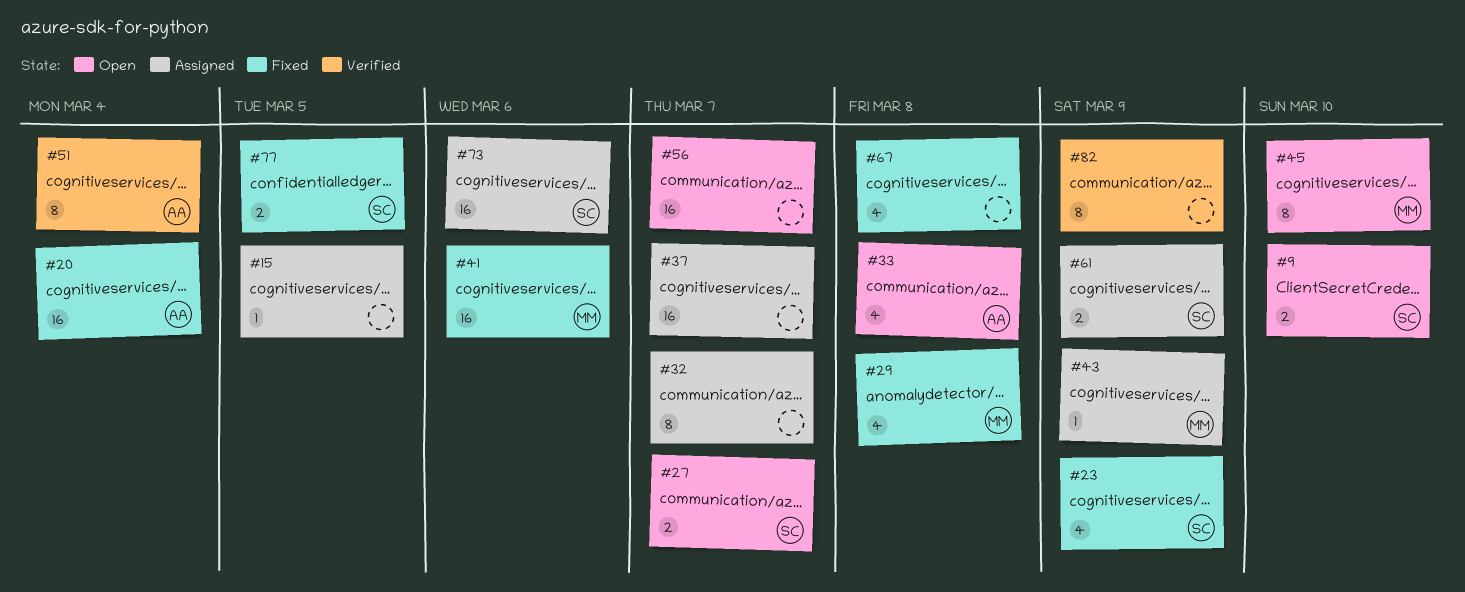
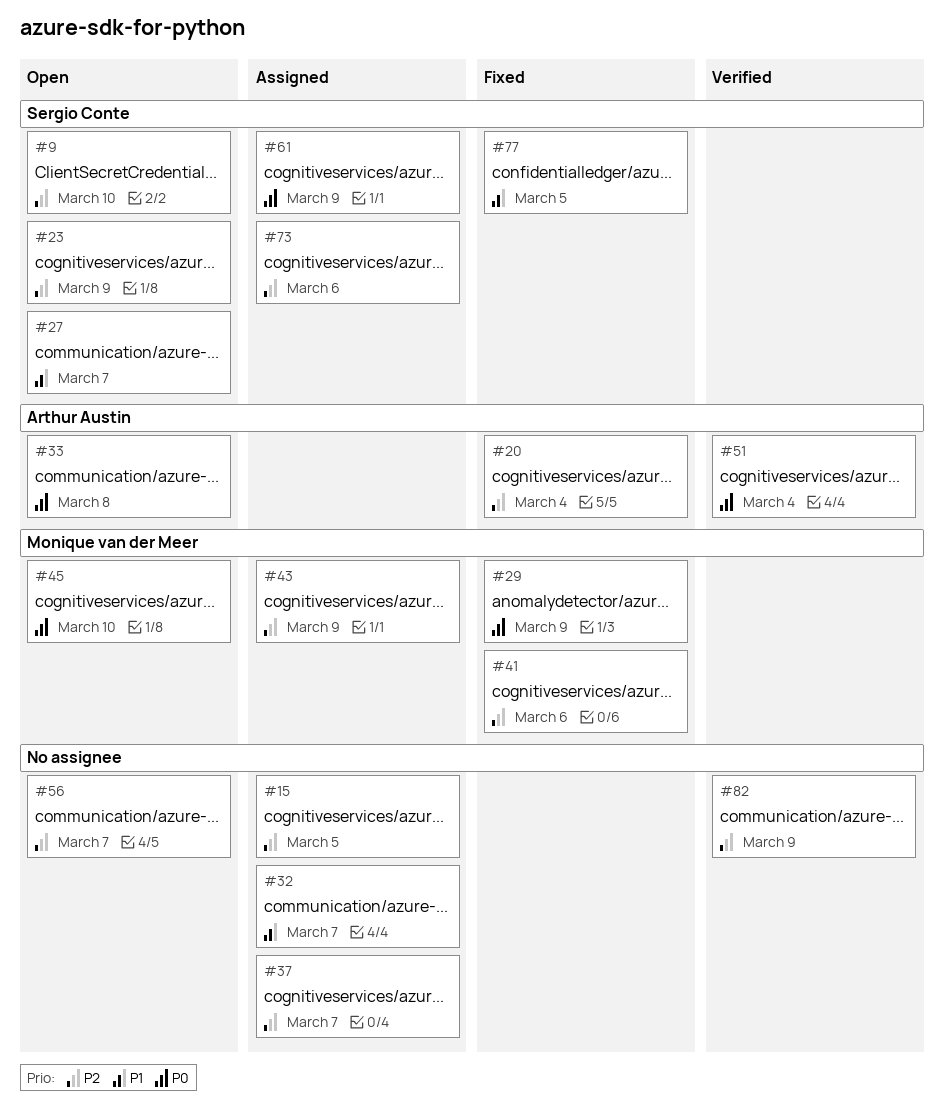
#23, status: Fixed -> Open
#29, due: Mar 8 -> Mar 9
#67: present -> none

